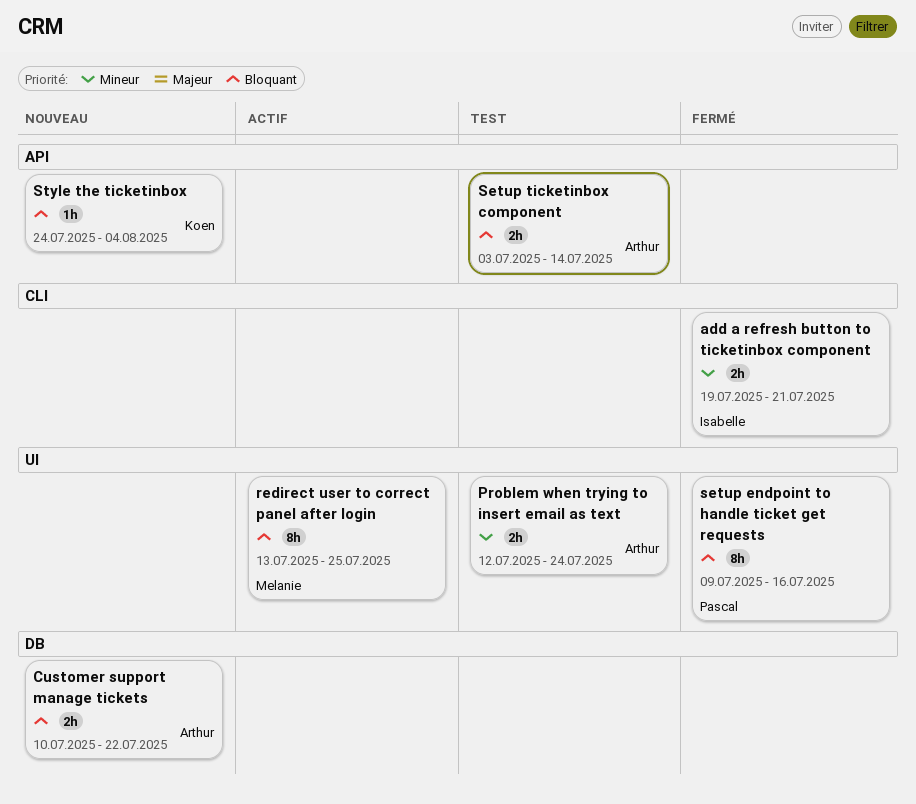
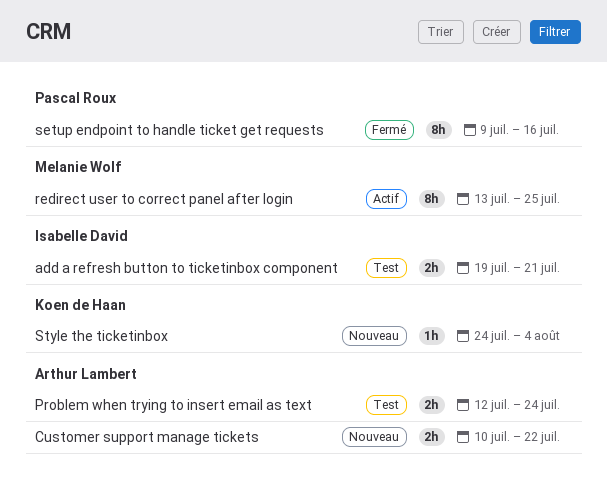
add a refresh button to ticketinbox component, status: Fermé -> Test
Setup ticketinbox component: present -> none

